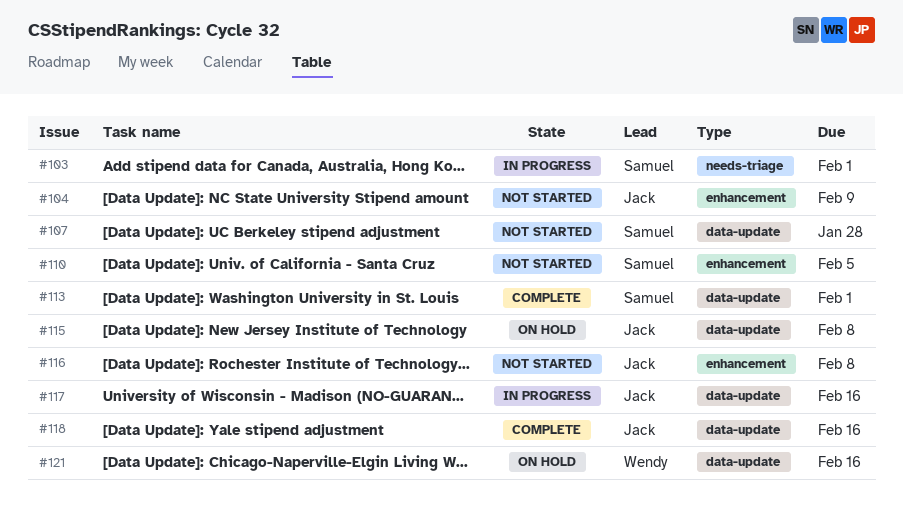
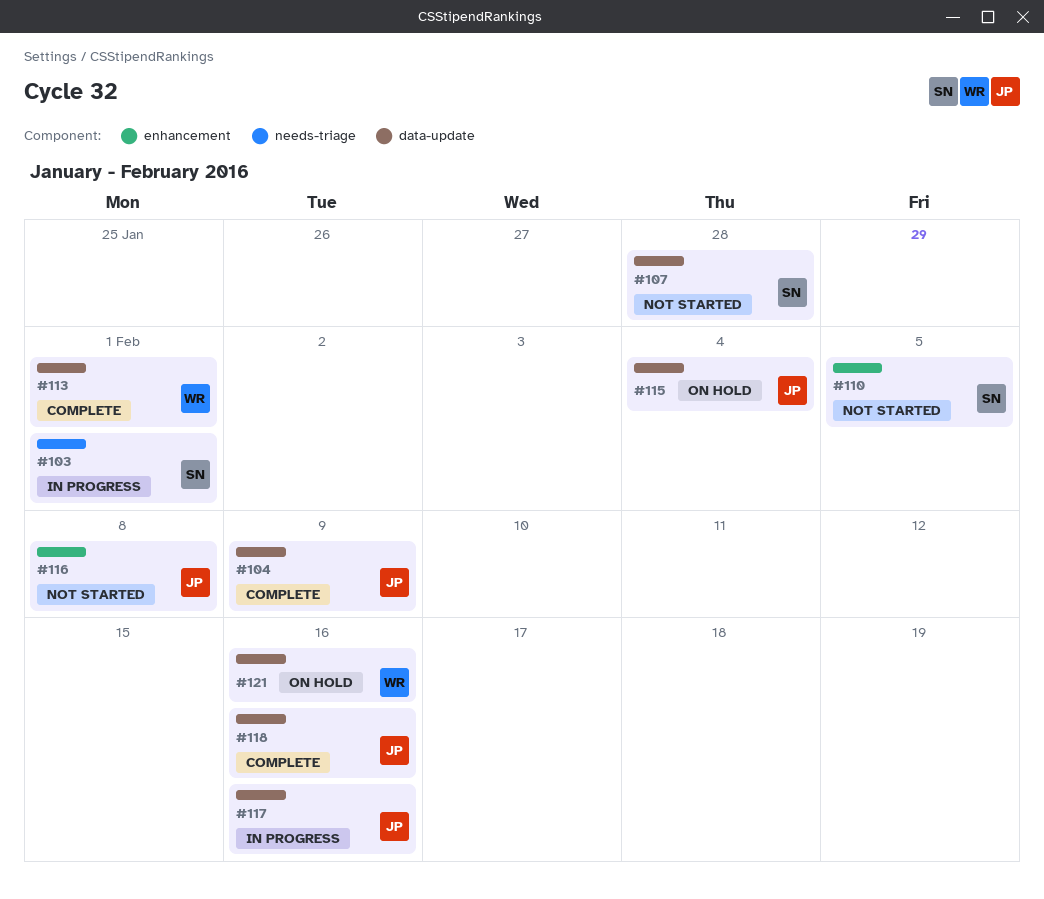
#104, status: Not started -> Complete
#104, label: enhancement -> data-update
#113, owner: Samuel -> Wendy
#115, due: Feb 8 -> Feb 4

